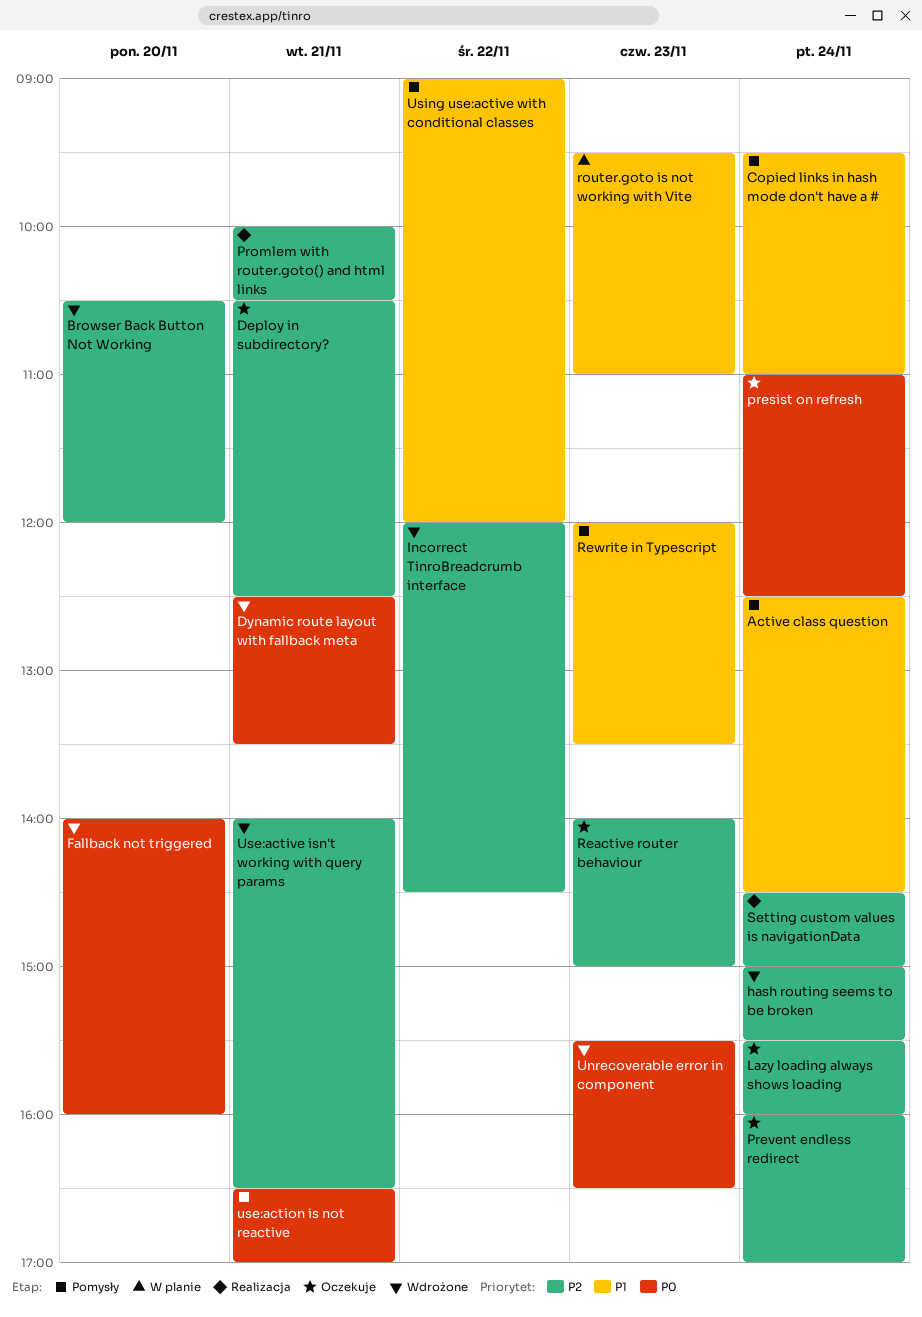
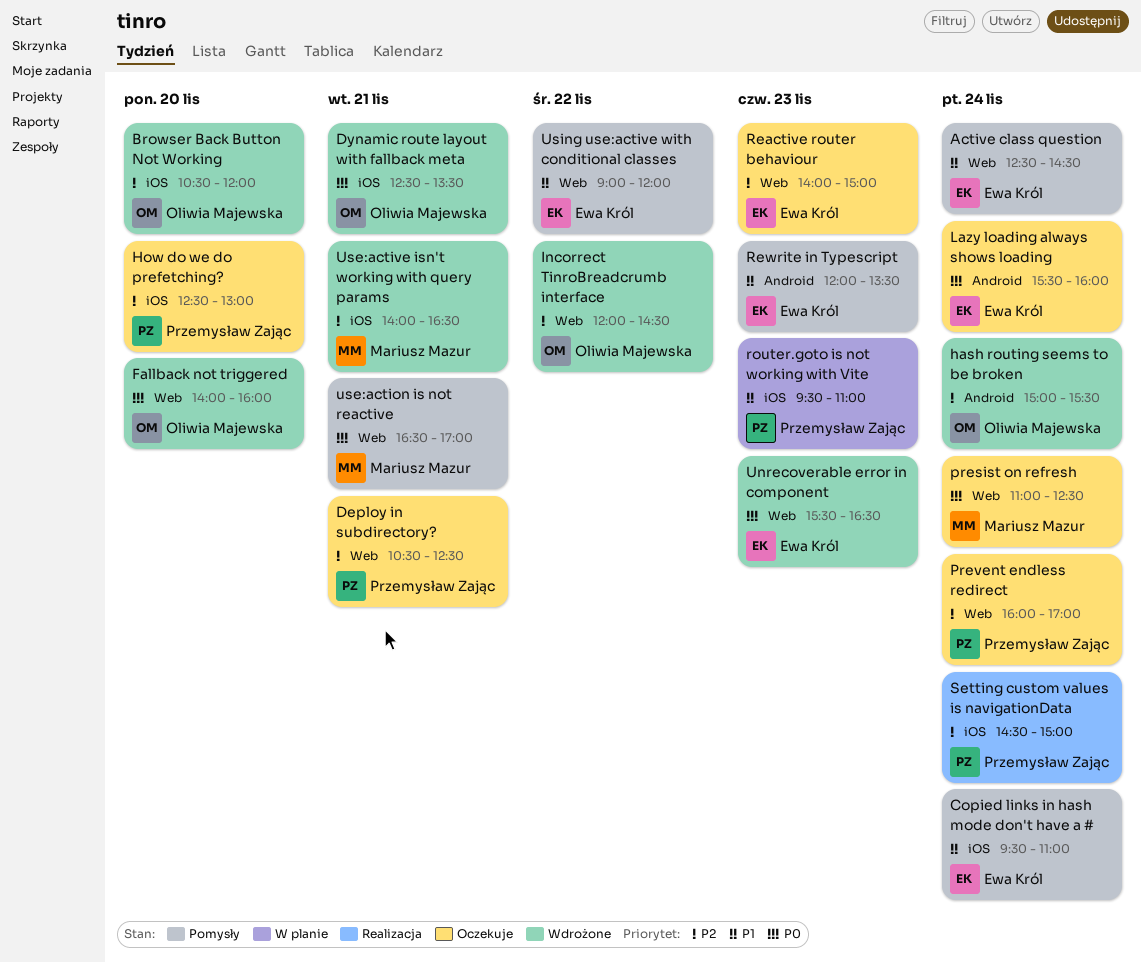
How do we do prefetching?: none -> present
Lazy loading always shows loading, priority: P2 -> P0
Promlem with router.goto() and html links: present -> none

